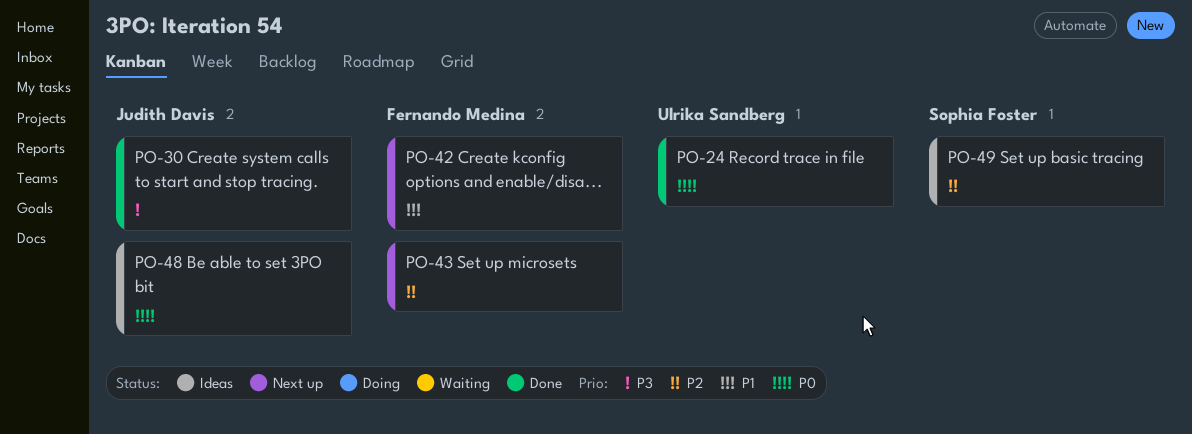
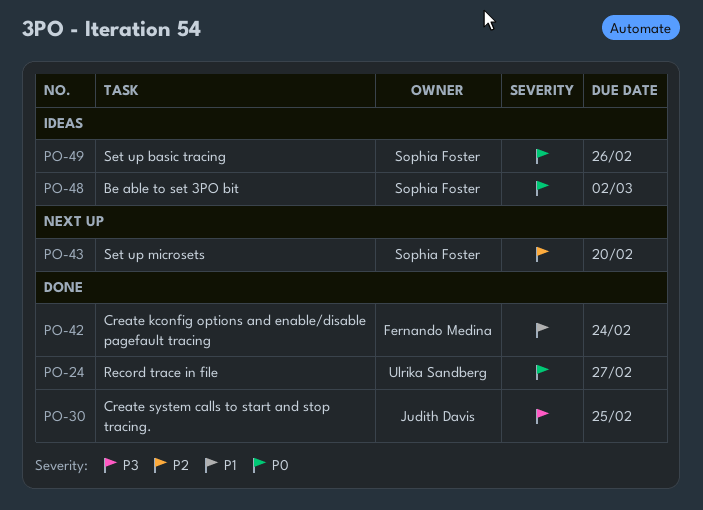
PO-42, status: Next up -> Done
PO-43, owner: Fernando Medina -> Sophia Foster
PO-48, owner: Judith Davis -> Sophia Foster
PO-49, priority: P2 -> P0

